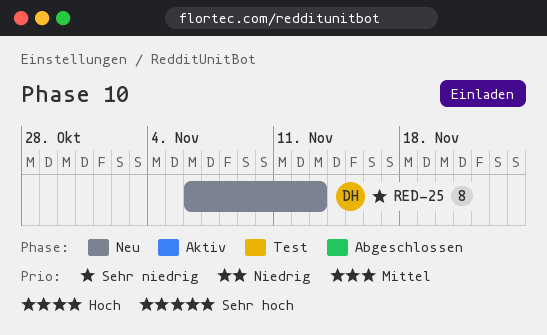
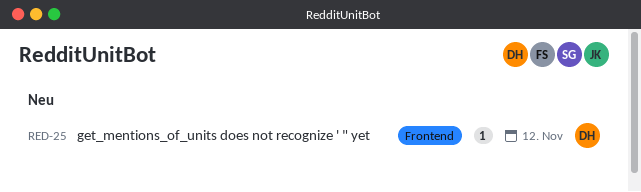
RED-25, estimate: 8 -> 1
RED-25, due: Nov 13 -> Nov 12

